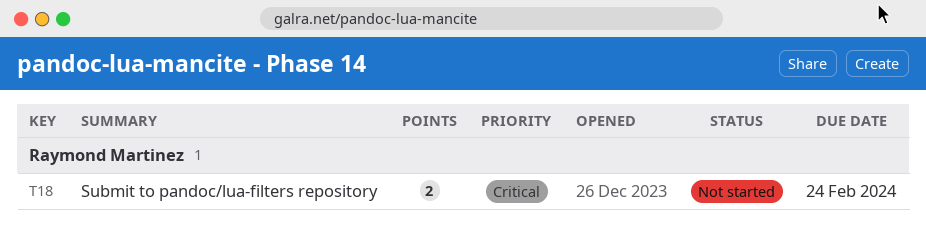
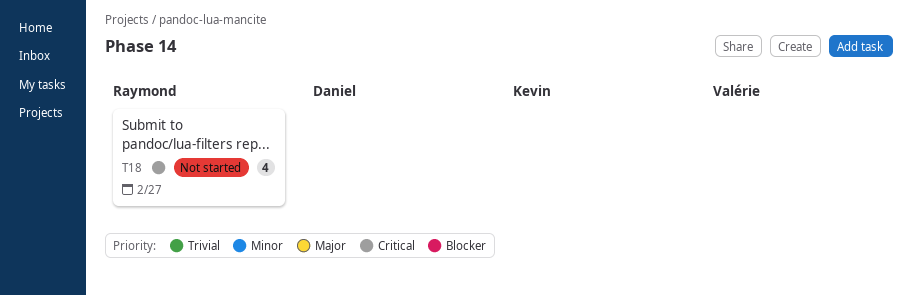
T18, estimate: 2 -> 4
T18, due: Feb 24 -> Feb 27

